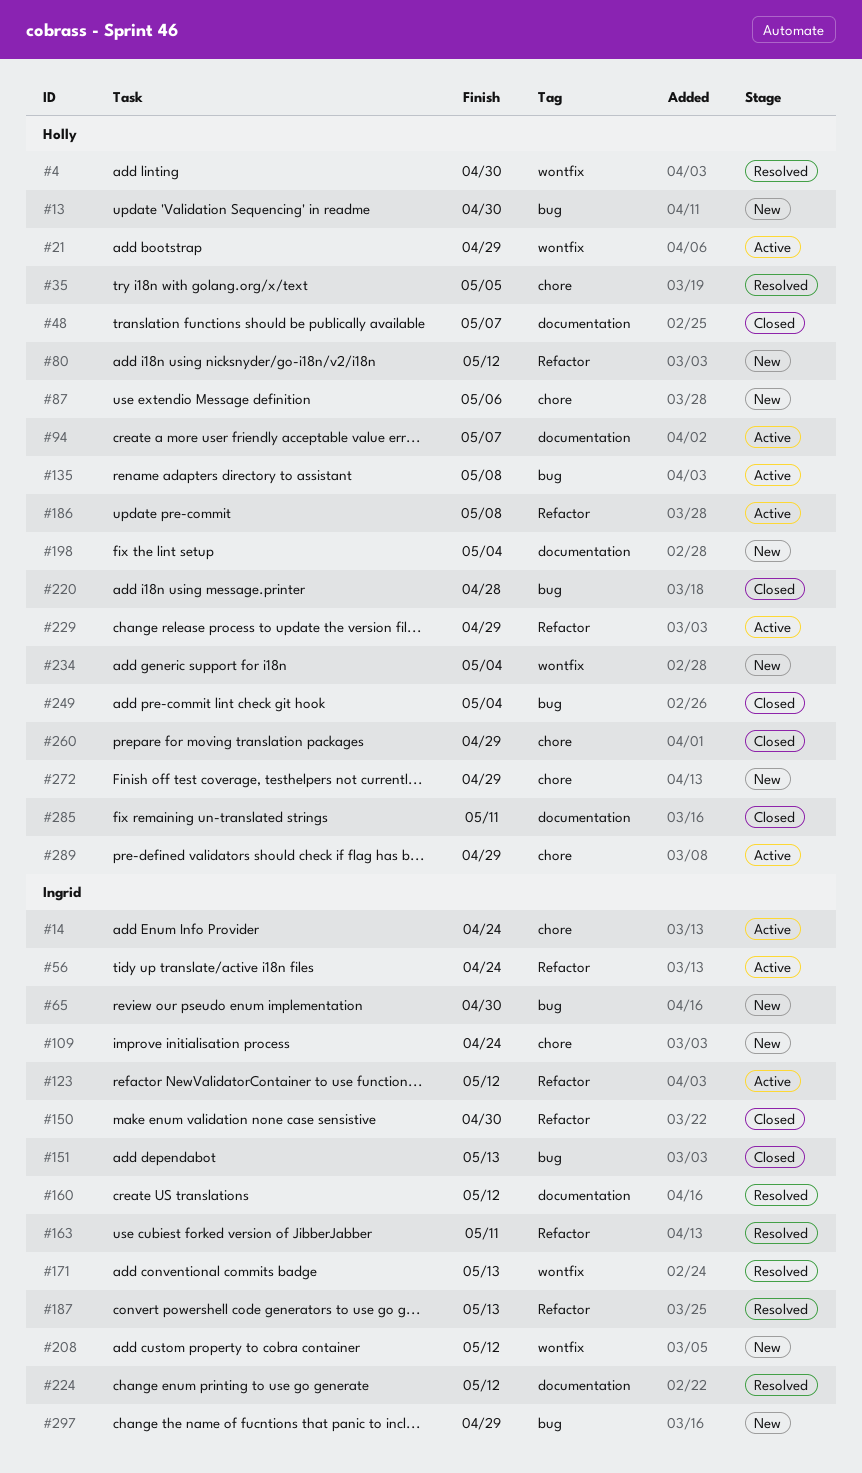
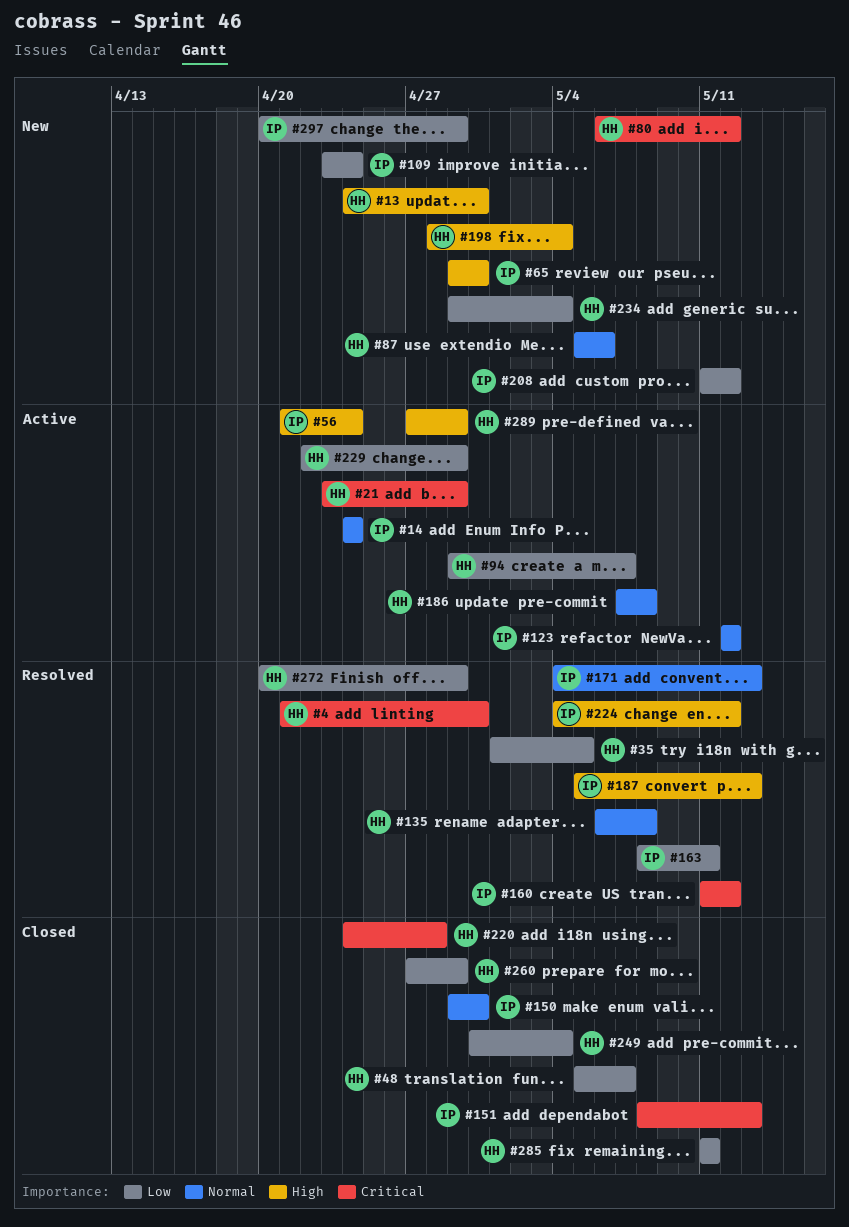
#135, status: Active -> Resolved
#272, status: New -> Resolved

